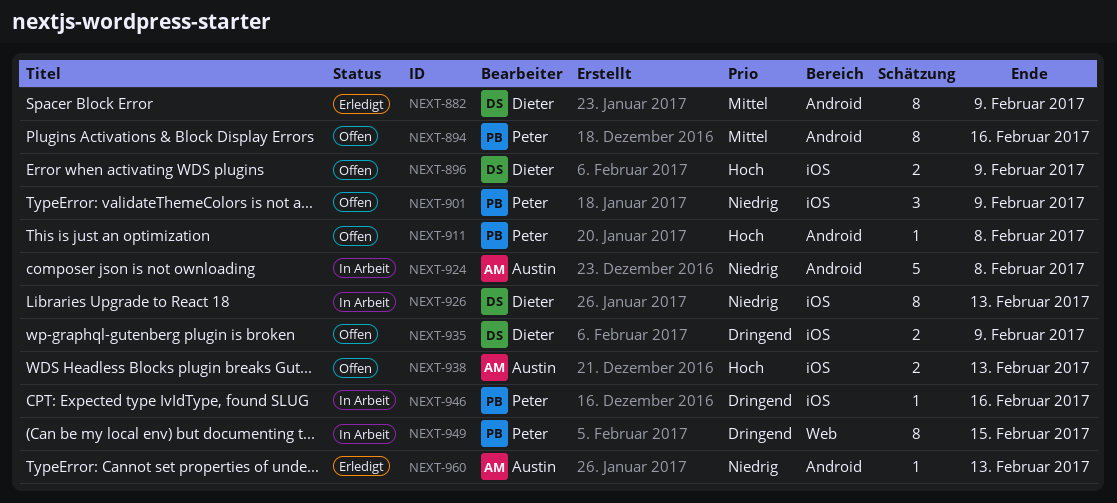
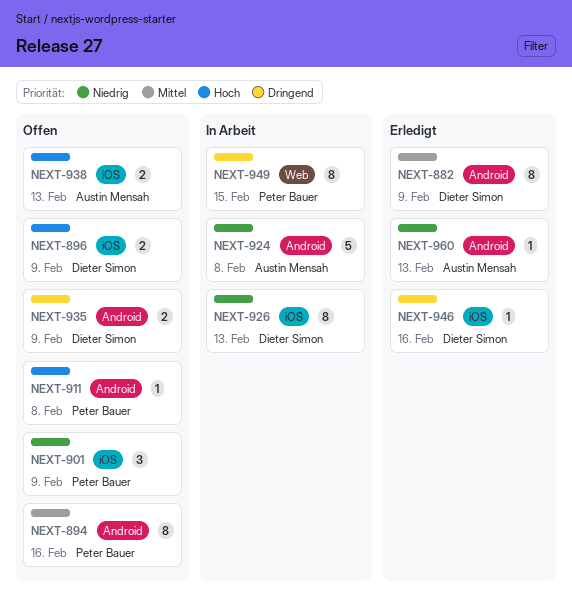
NEXT-935, label: iOS -> Android
NEXT-946, status: In Arbeit -> Erledigt
NEXT-946, owner: Peter Bauer -> Dieter Simon

